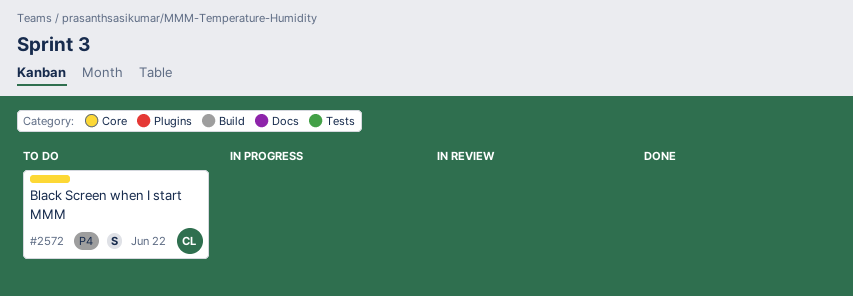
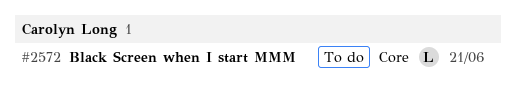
#2572, estimate: S -> L
#2572, due: Jun 22 -> Jun 21

